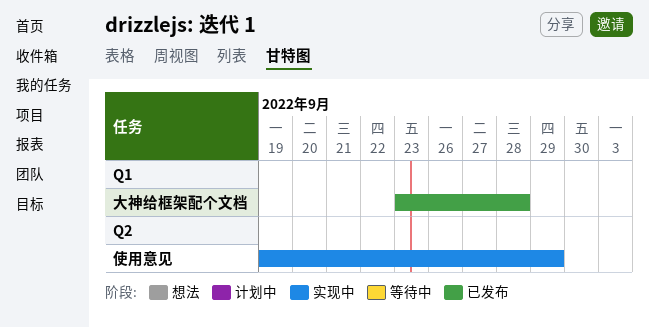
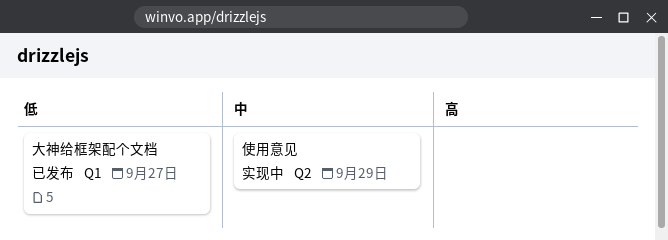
大神给框架配个文档, due: Sep 28 -> Sep 27

